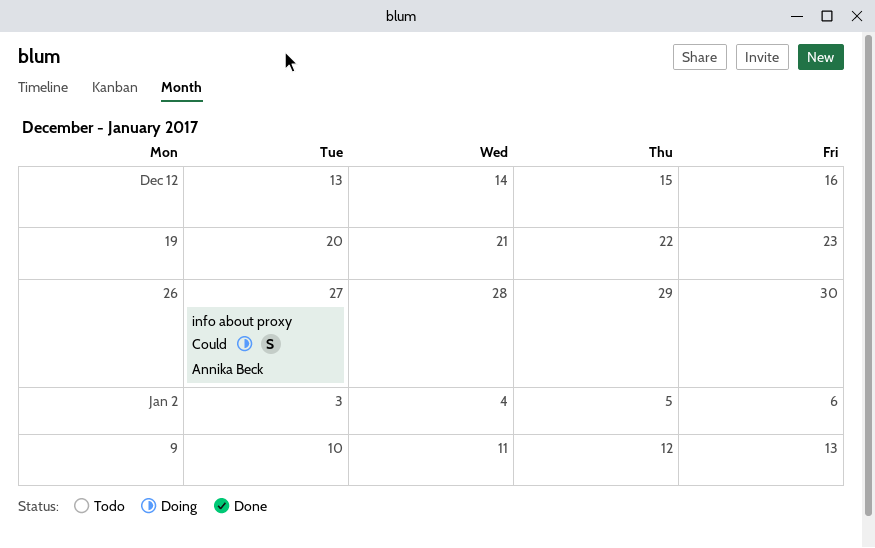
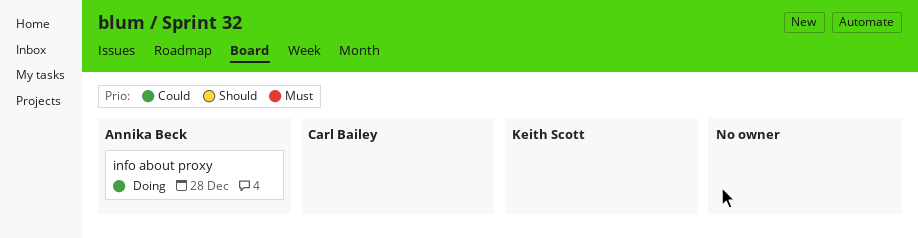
info about proxy, due: Dec 27 -> Dec 28

